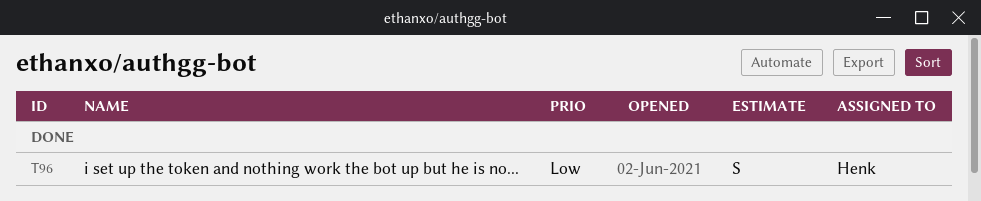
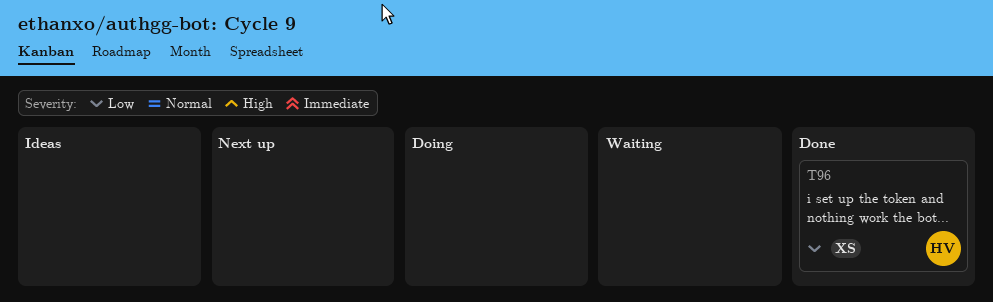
T96, estimate: S -> XS

